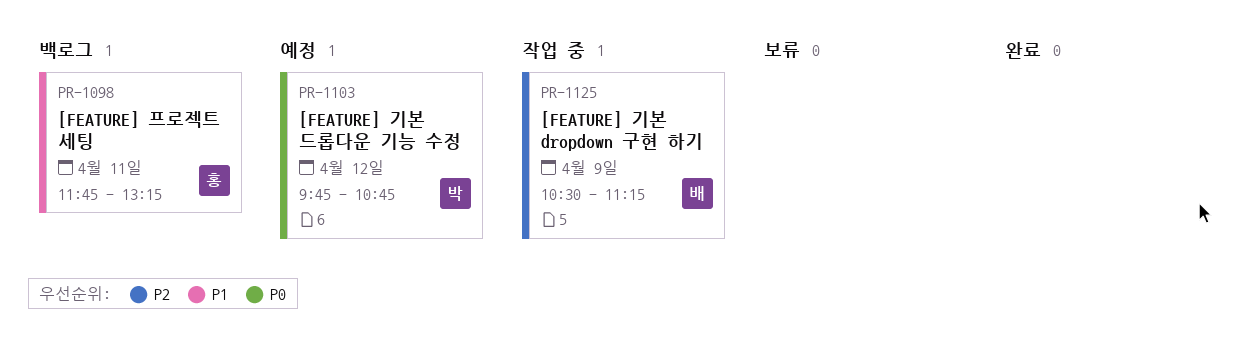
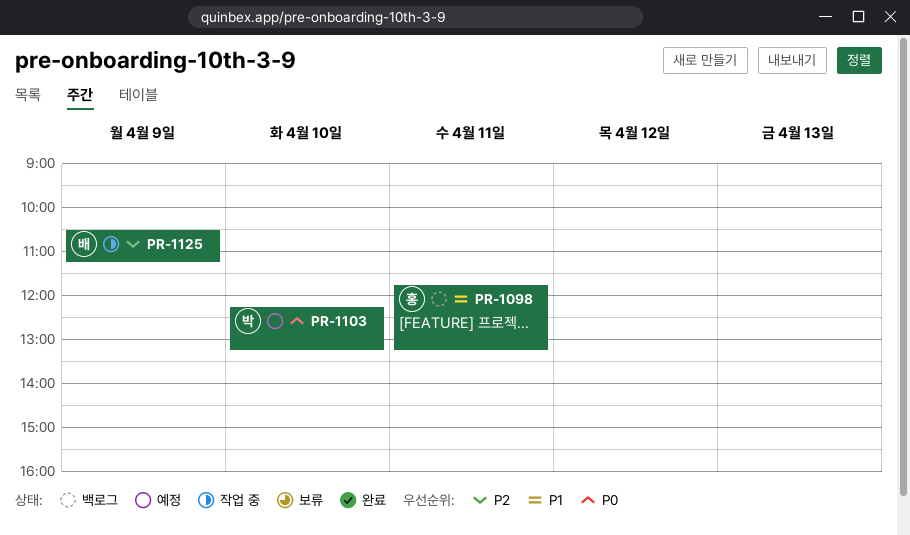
PR-1103, day: Apr 12 -> Apr 10
PR-1103, begins: 09:45 -> 12:15
PR-1103, ends: 10:45 -> 13:15

